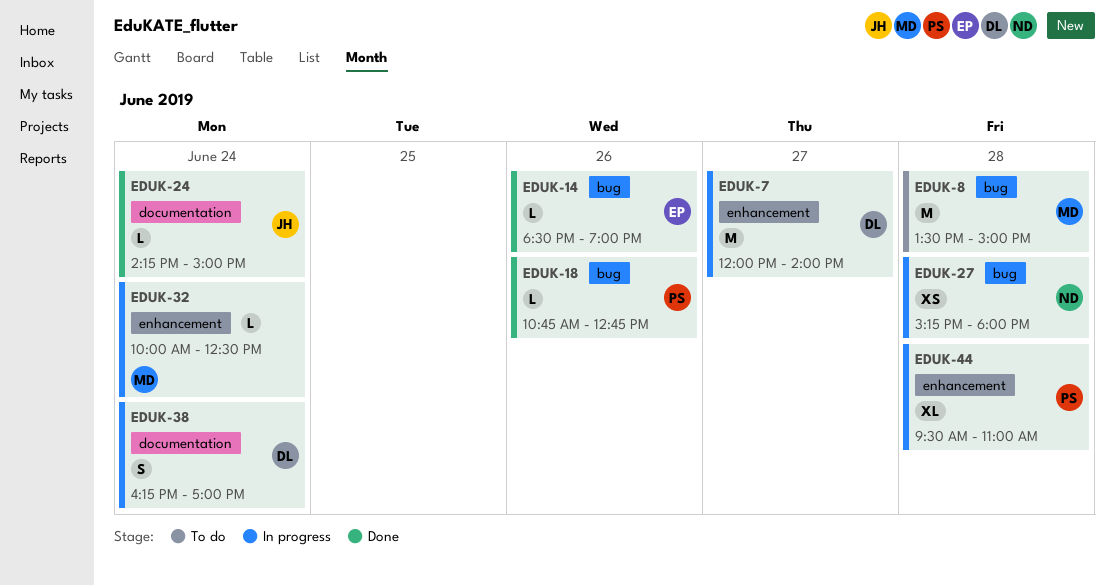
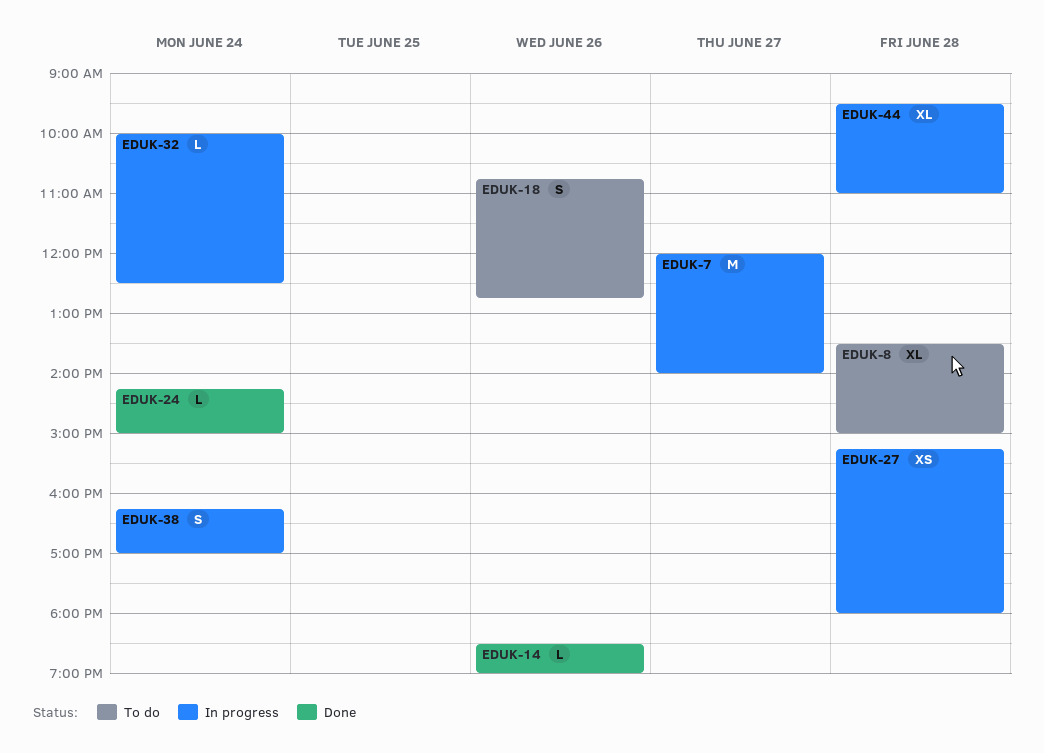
EDUK-8, estimate: M -> XL
EDUK-18, status: Done -> To do
EDUK-18, estimate: L -> S

